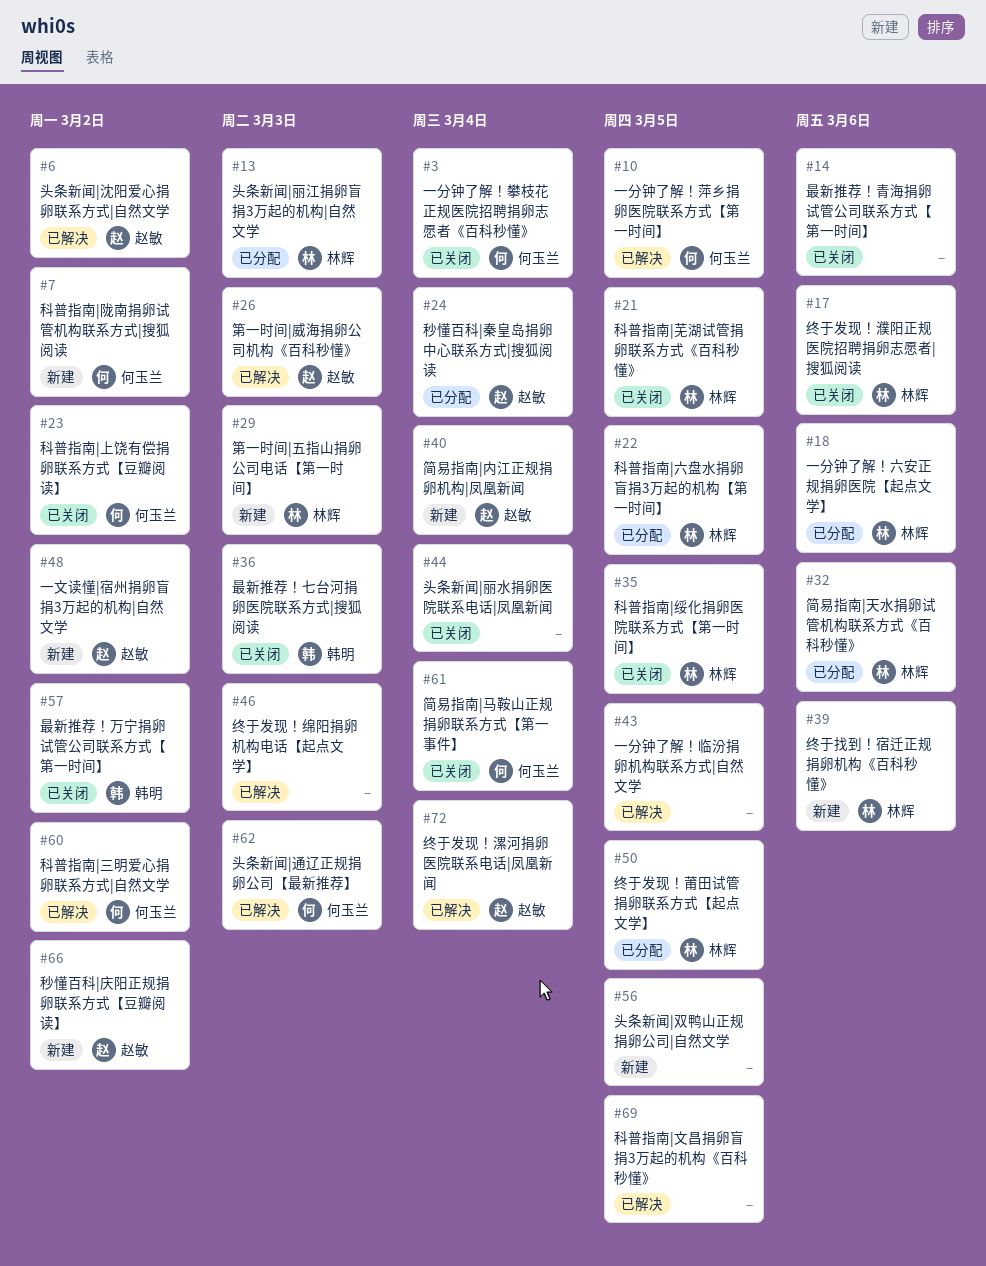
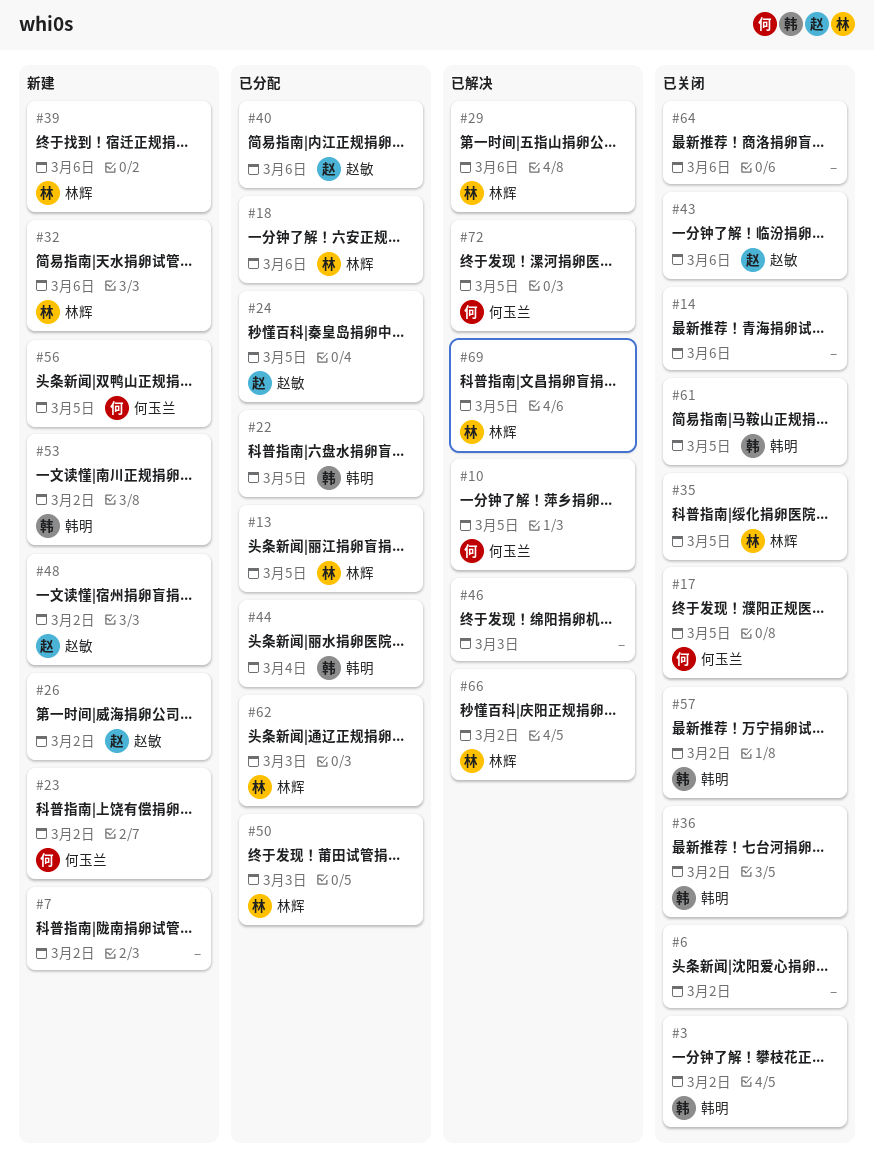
#3, owner: 何玉兰 -> 韩明
#3, due: Mar 4 -> Mar 2
#6, status: 已解决 -> 已关闭
#6, owner: 赵敏 -> none
#7, owner: 何玉兰 -> none
#13, due: Mar 3 -> Mar 5
#17, owner: 林辉 -> 何玉兰
#17, due: Mar 6 -> Mar 5
#21: present -> none
#22, owner: 林辉 -> 韩明
#23, status: 已关闭 -> 新建
#24, due: Mar 4 -> Mar 5
#26, status: 已解决 -> 新建
#26, due: Mar 3 -> Mar 2
#29, status: 新建 -> 已解决
#29, due: Mar 3 -> Mar 6
#32, status: 已分配 -> 新建
#36, due: Mar 3 -> Mar 2
#40, status: 新建 -> 已分配
#40, due: Mar 4 -> Mar 6
#43, status: 已解决 -> 已关闭
#43, owner: none -> 赵敏
#43, due: Mar 5 -> Mar 6
#44, status: 已关闭 -> 已分配
#44, owner: none -> 韩明
#50, due: Mar 5 -> Mar 3
#53: none -> present
#56, owner: none -> 何玉兰
#60: present -> none
#61, owner: 何玉兰 -> 韩明
#61, due: Mar 4 -> Mar 5
#62, status: 已解决 -> 已分配
#62, owner: 何玉兰 -> 林辉
#64: none -> present
#66, status: 新建 -> 已解决
#66, owner: 赵敏 -> 林辉
#69, owner: none -> 林辉
#72, owner: 赵敏 -> 何玉兰
#72, due: Mar 4 -> Mar 5

